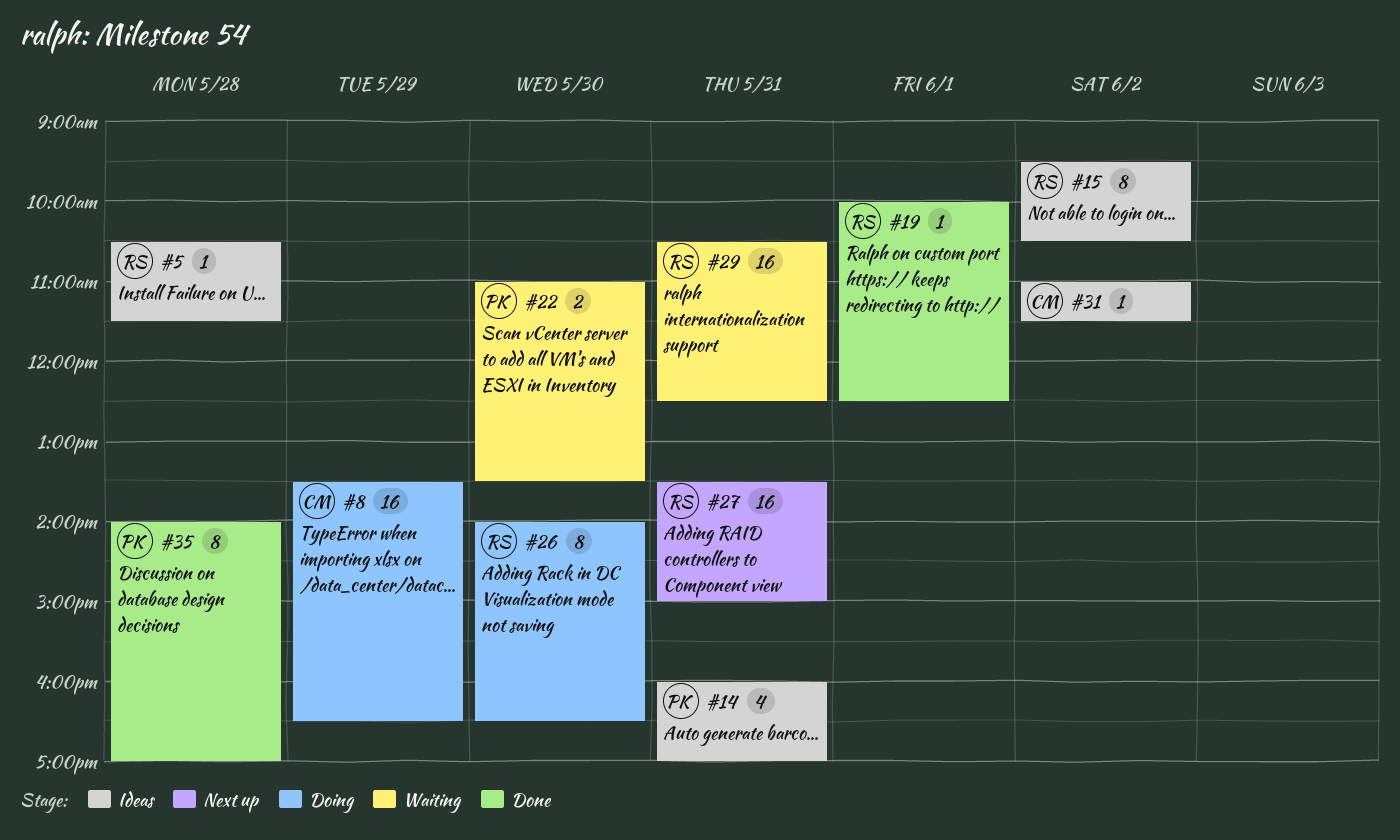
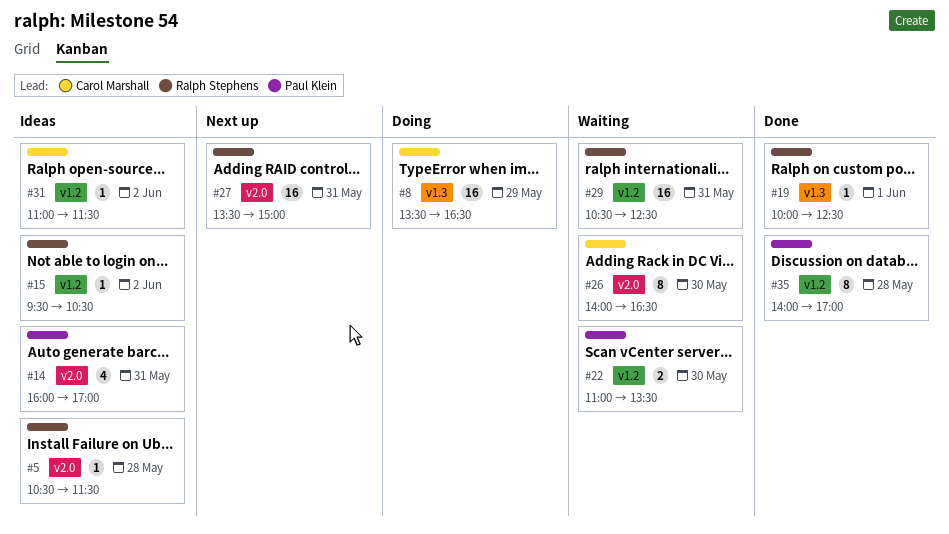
#15, estimate: 8 -> 1
#26, status: Doing -> Waiting
#26, owner: Ralph Stephens -> Carol Marshall

